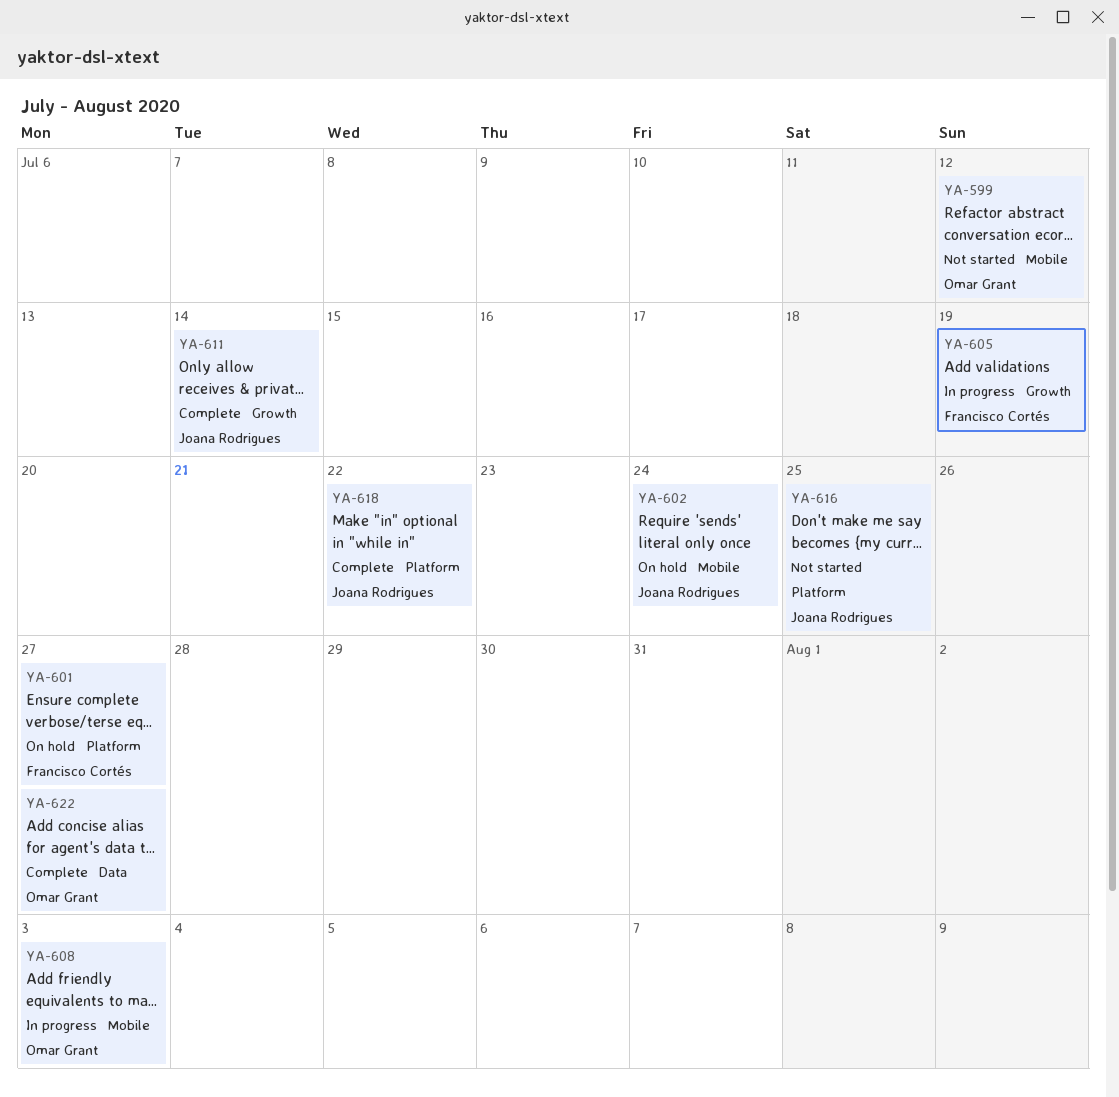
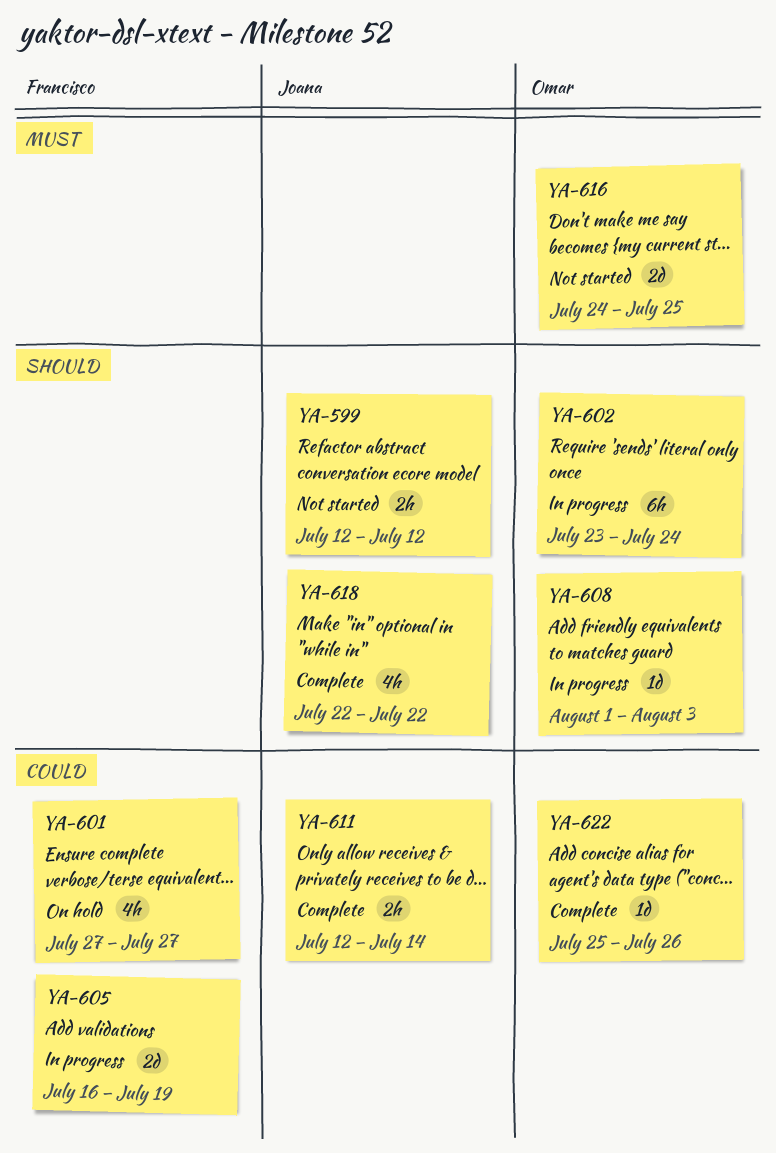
YA-599, owner: Omar Grant -> Joana Rodrigues
YA-602, status: On hold -> In progress
YA-602, owner: Joana Rodrigues -> Omar Grant
YA-616, owner: Joana Rodrigues -> Omar Grant
YA-622, due: Jul 27 -> Jul 26

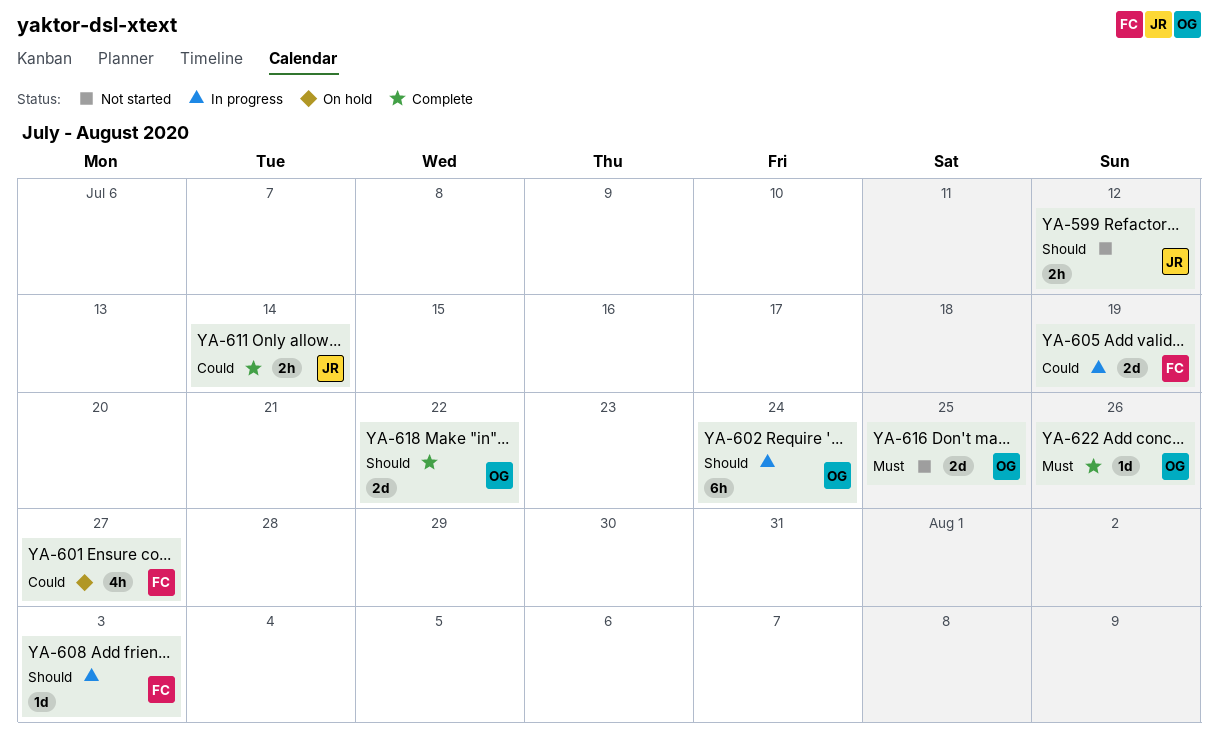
YA-608, owner: Omar -> Francisco
YA-618, owner: Joana -> Omar
YA-618, estimate: 4h -> 2d
YA-622, priority: Could -> Must

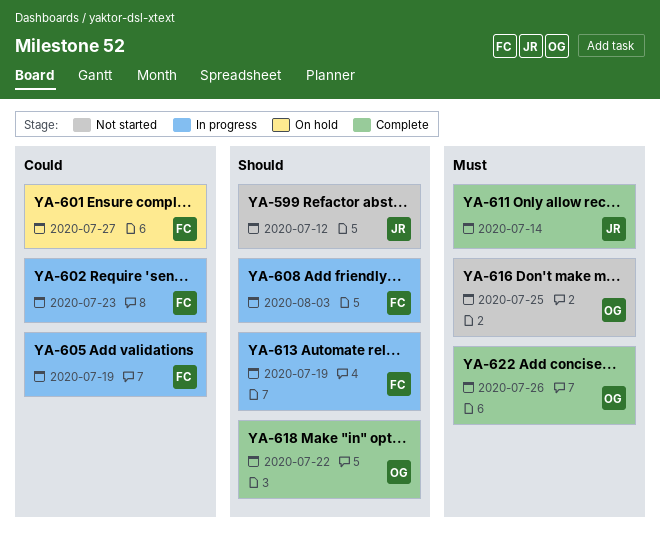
YA-602, owner: OG -> FC
YA-602, priority: Should -> Could
YA-602, due: Jul 24 -> Jul 23
YA-611, priority: Could -> Must
YA-613: none -> present

